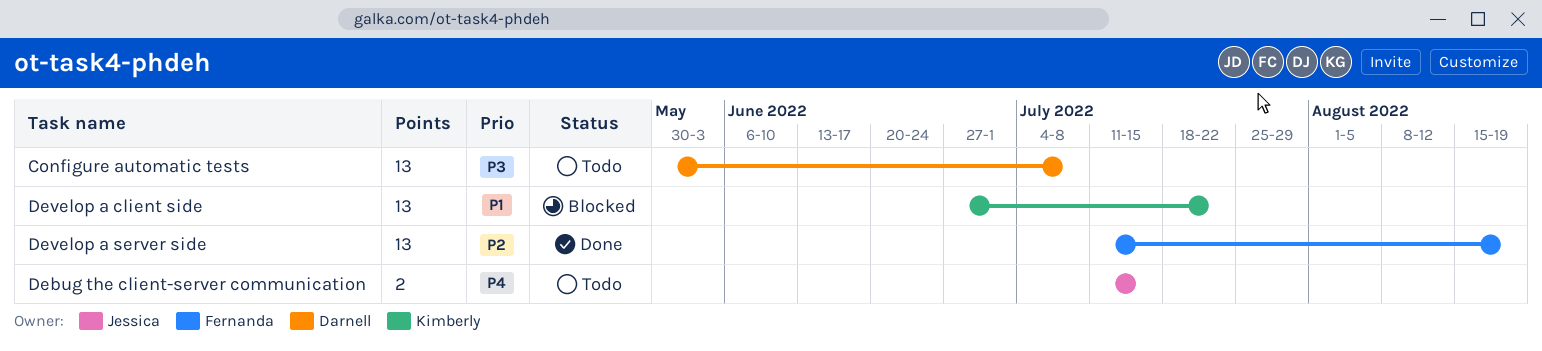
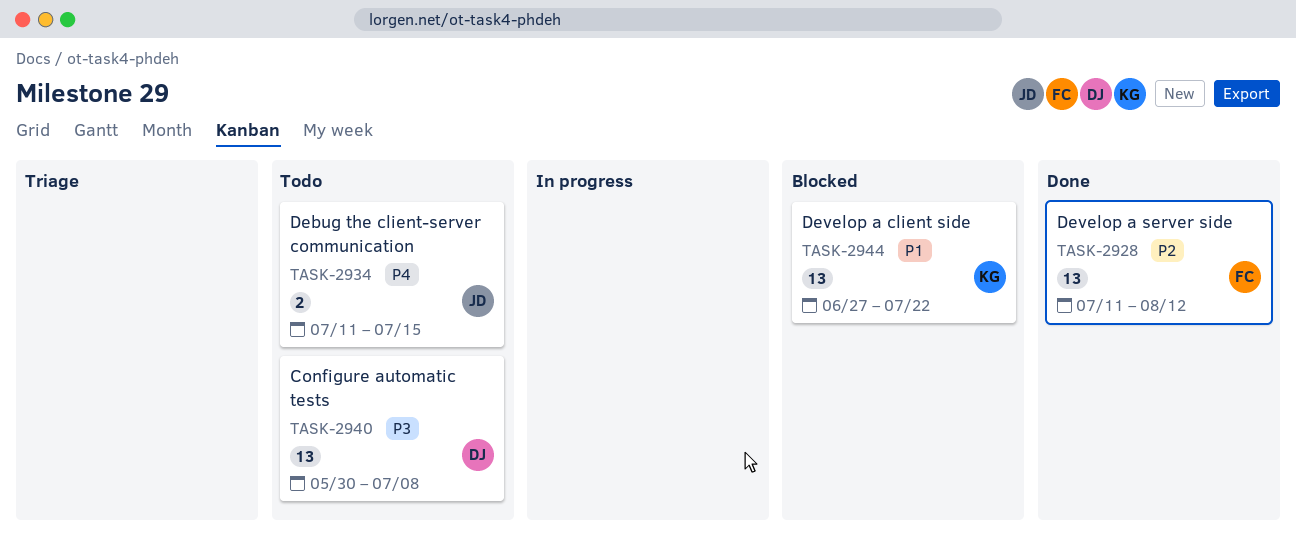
Develop a server side, due: Aug 19 -> Aug 12

